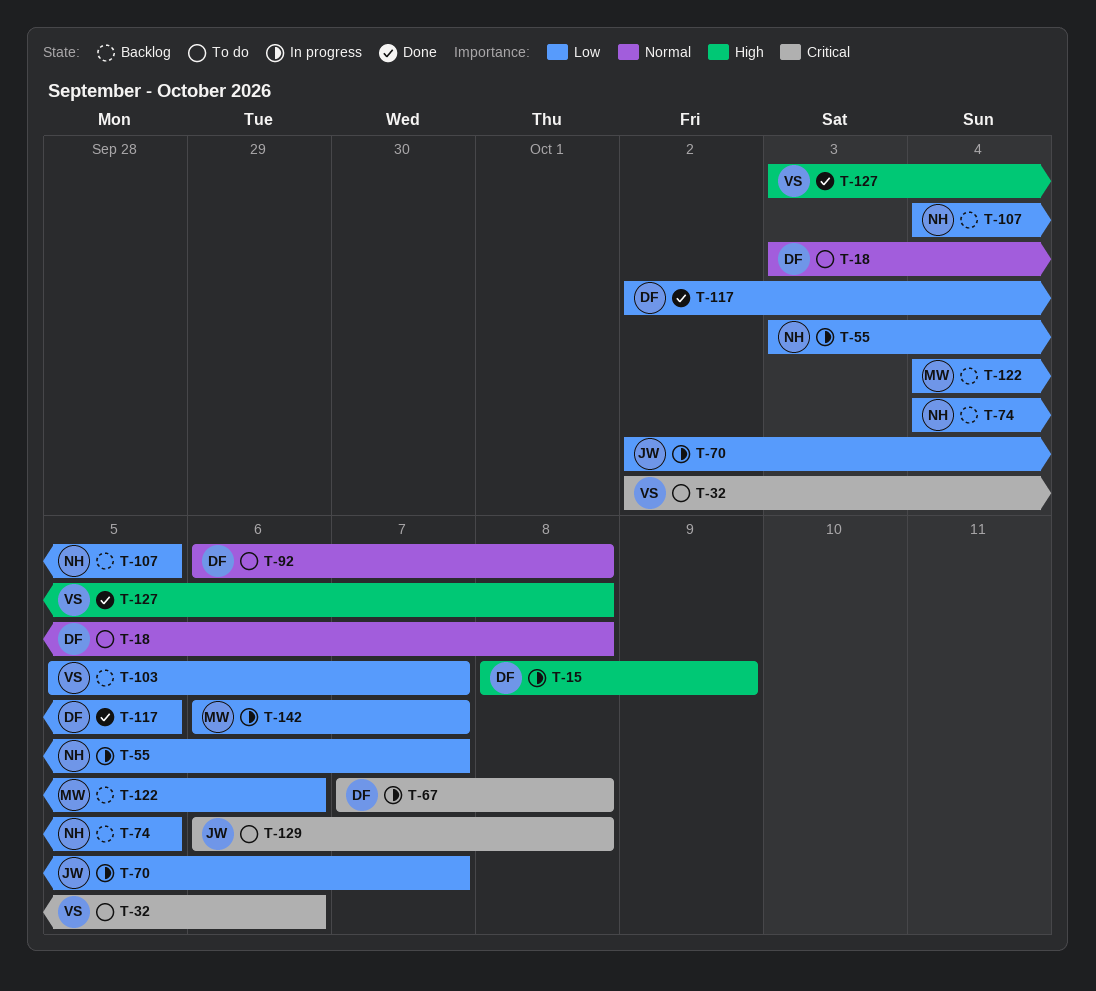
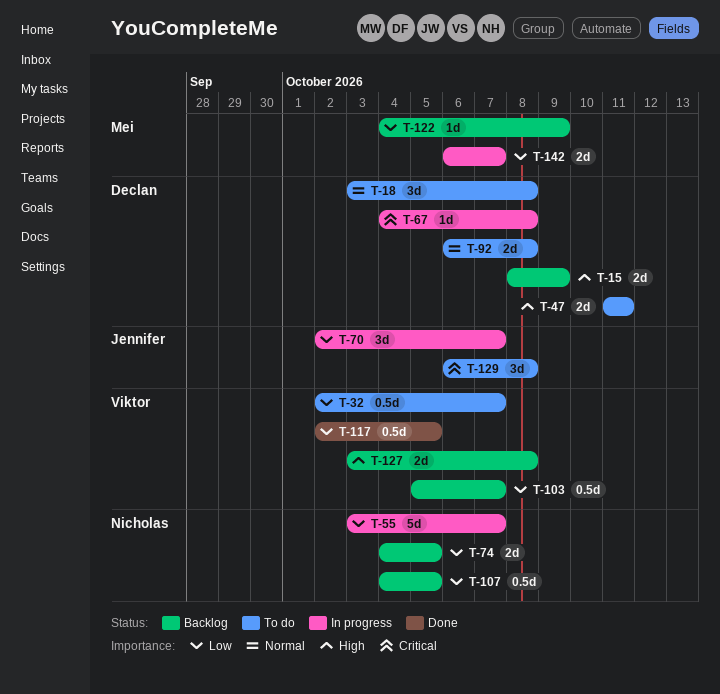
T-15, status: In progress -> Backlog
T-32, priority: Critical -> Low
T-32, due: Oct 6 -> Oct 7
T-47: none -> present
T-67, start: Oct 7 -> Oct 4
T-117, owner: Declan -> Viktor
T-122, due: Oct 6 -> Oct 9
T-127, status: Done -> Backlog

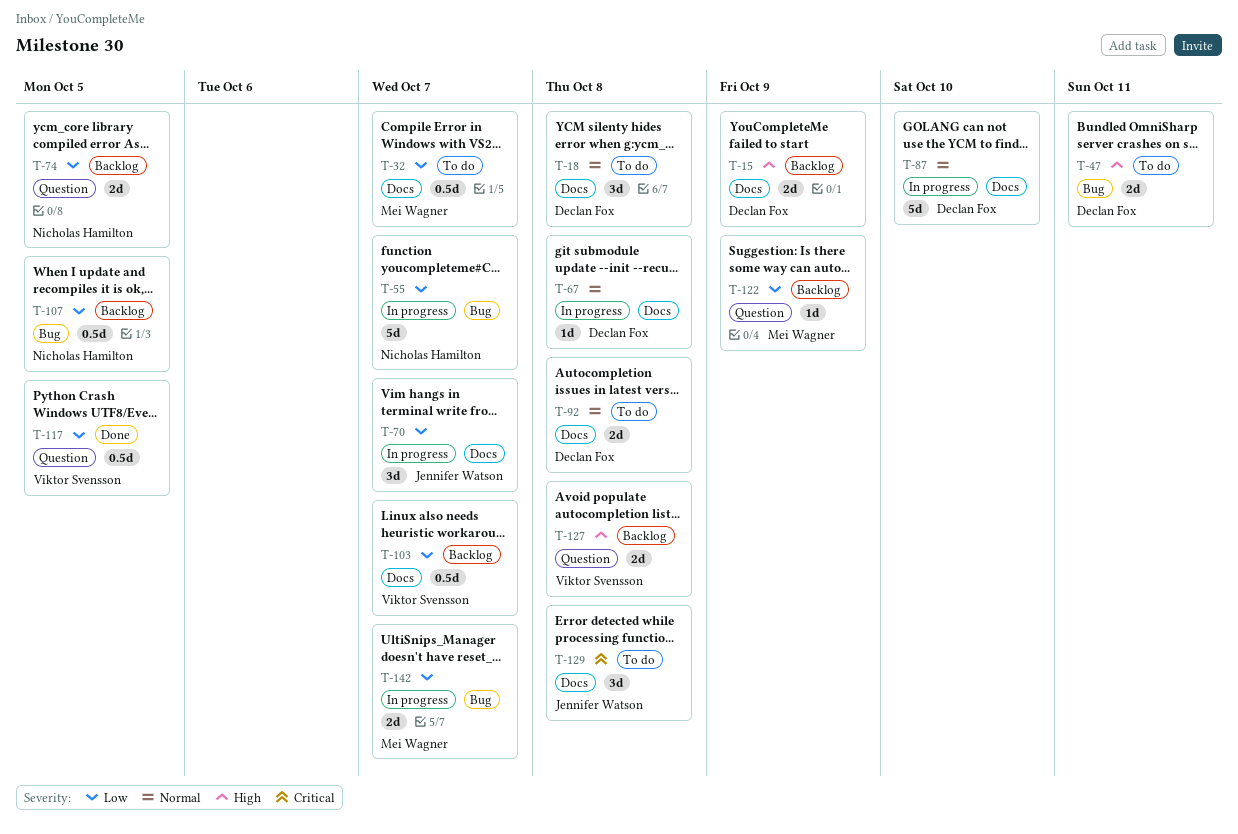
T-32, owner: Viktor Svensson -> Mei Wagner
T-67, priority: Critical -> Normal
T-87: none -> present

